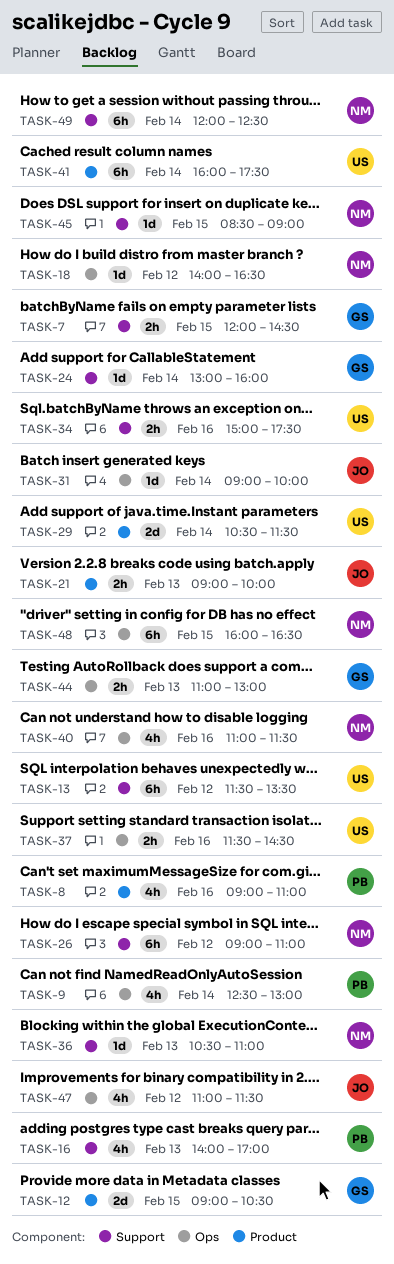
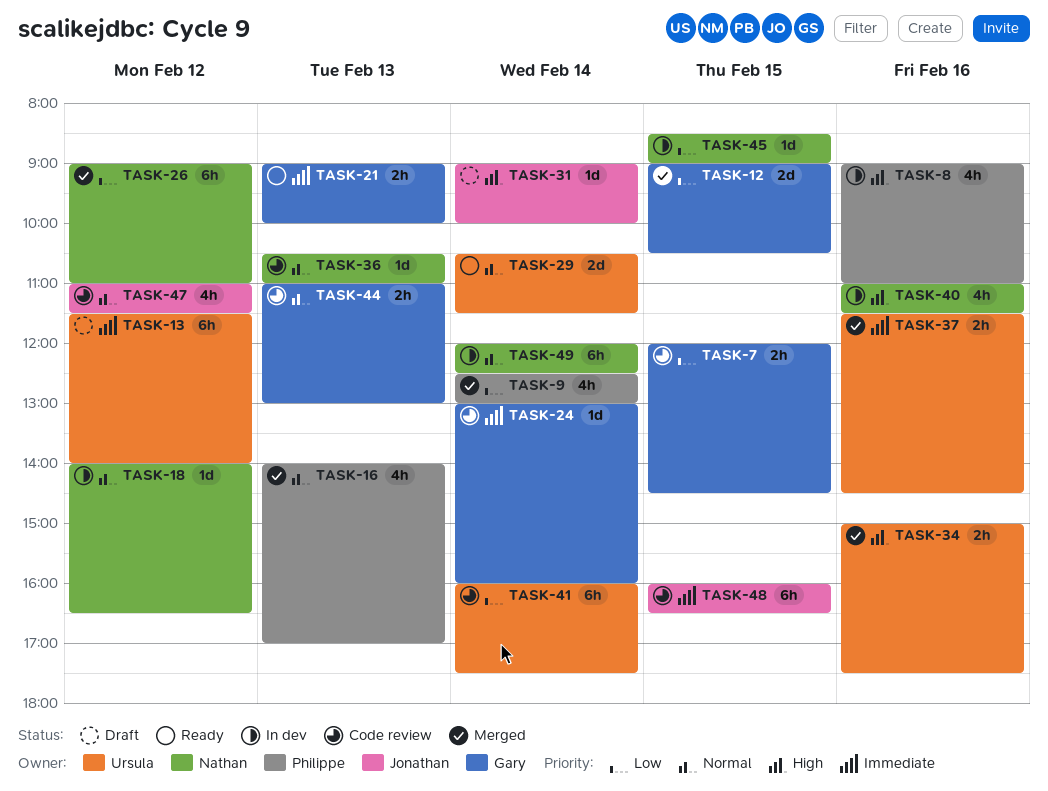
TASK-13, ends: 13:30 -> 14:00
TASK-21, owner: Jonathan -> Gary
TASK-48, owner: Nathan -> Jonathan

